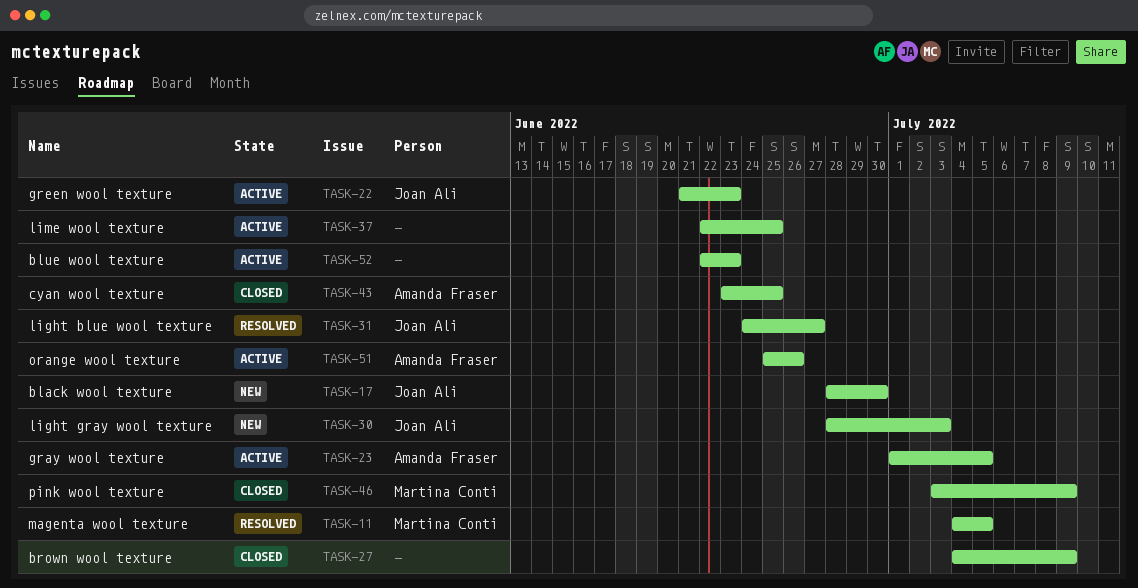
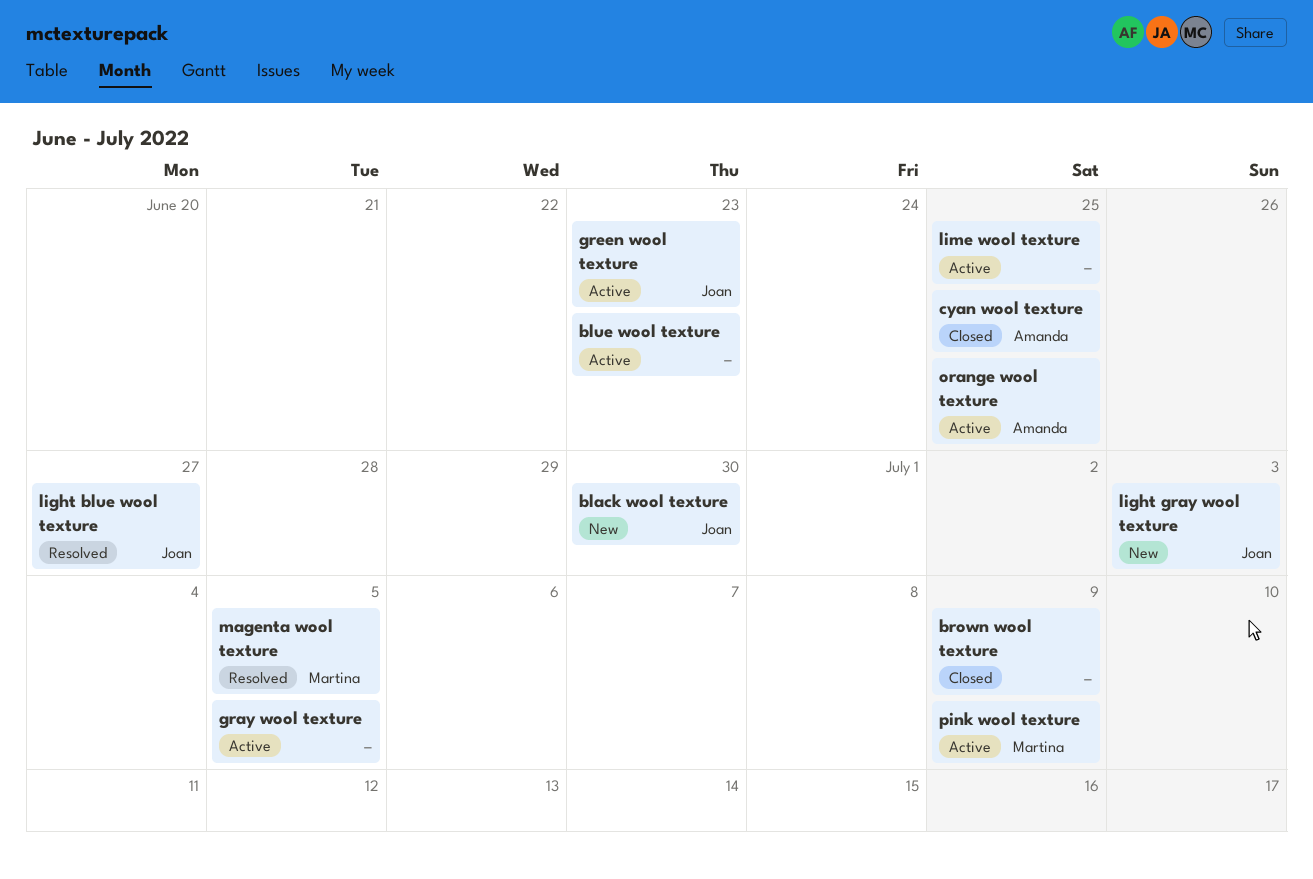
gray wool texture, owner: Amanda Fraser -> none
orange wool texture, due: Jun 26 -> Jun 25
pink wool texture, status: Closed -> Active

